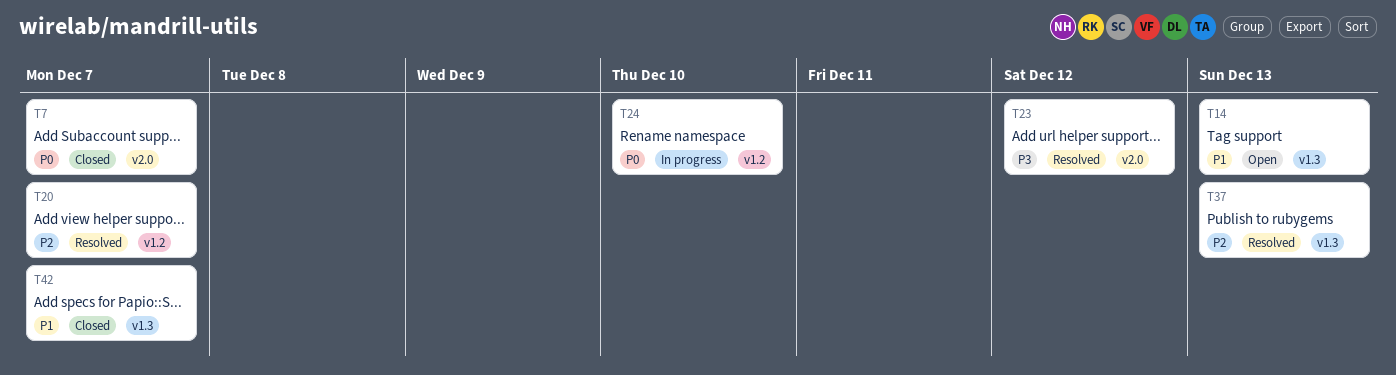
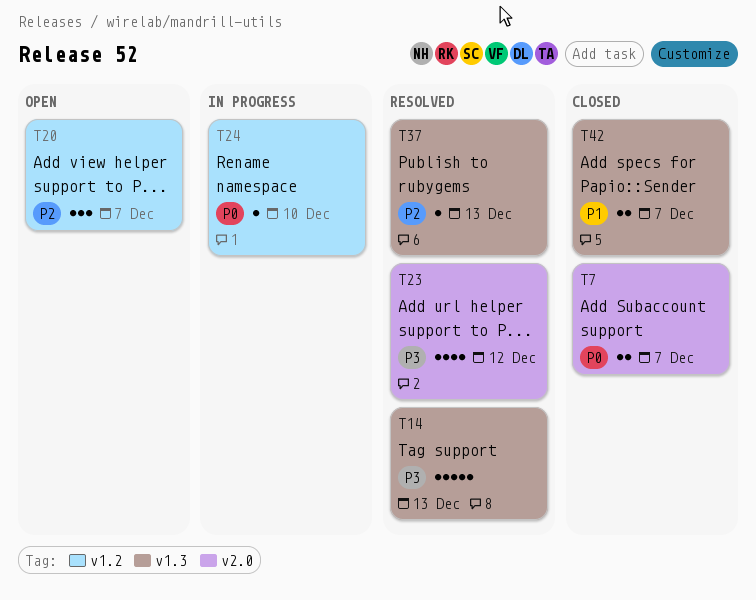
T14, status: Open -> Resolved
T14, priority: P1 -> P3
T20, status: Resolved -> Open

